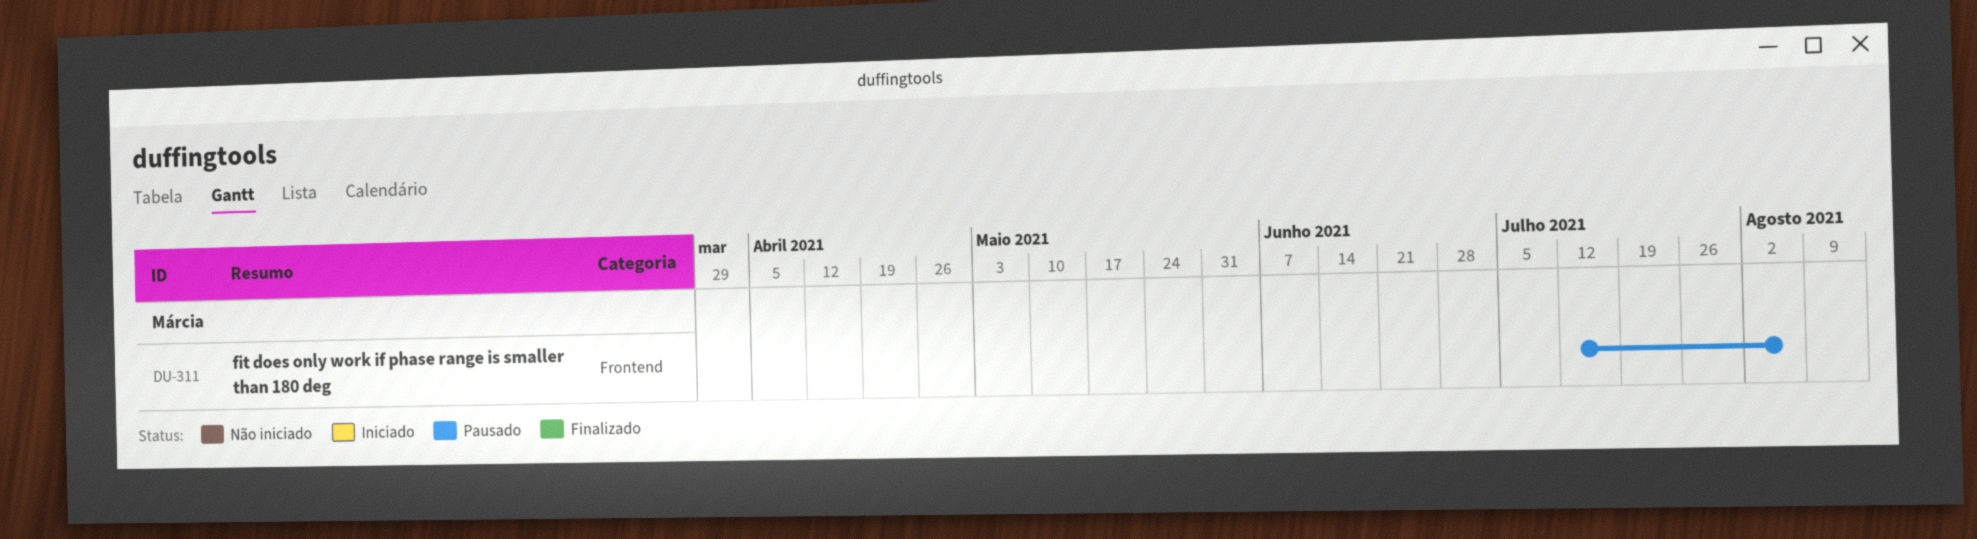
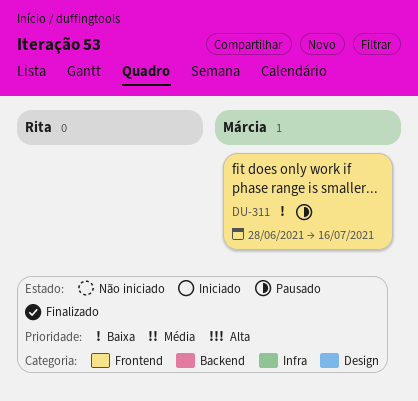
DU-311, start: Jul 12 -> Jun 28
DU-311, due: Aug 6 -> Jul 16

